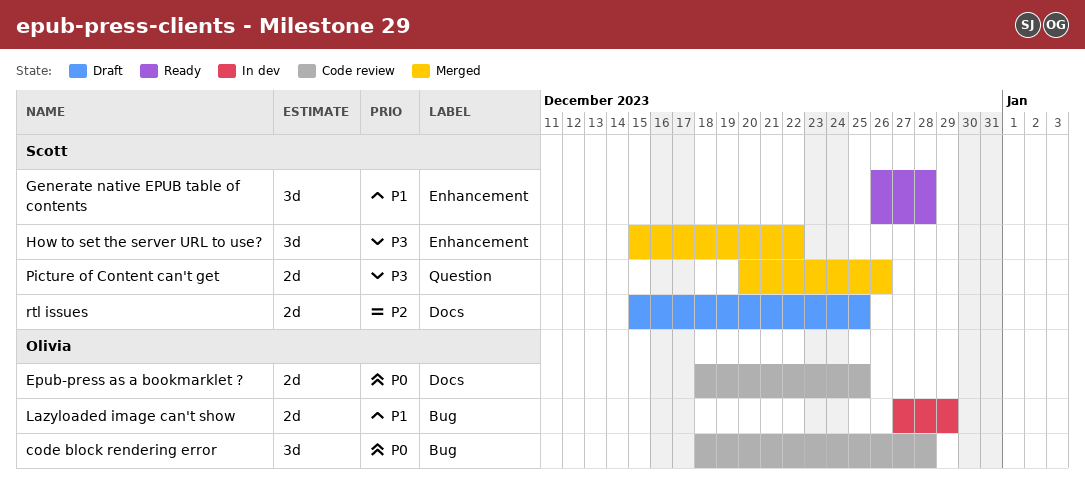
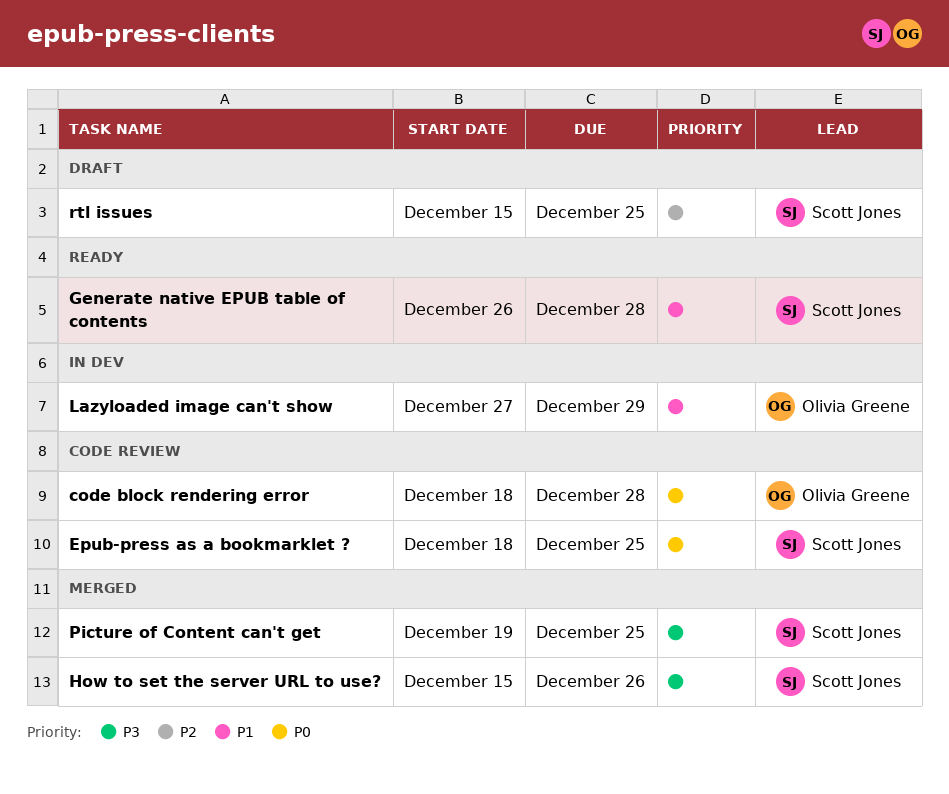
Epub-press as a bookmarklet ?, owner: Olivia Greene -> Scott Jones
How to set the server URL to use?, due: Dec 22 -> Dec 26
Picture of Content can't get, start: Dec 20 -> Dec 19
Picture of Content can't get, due: Dec 26 -> Dec 25

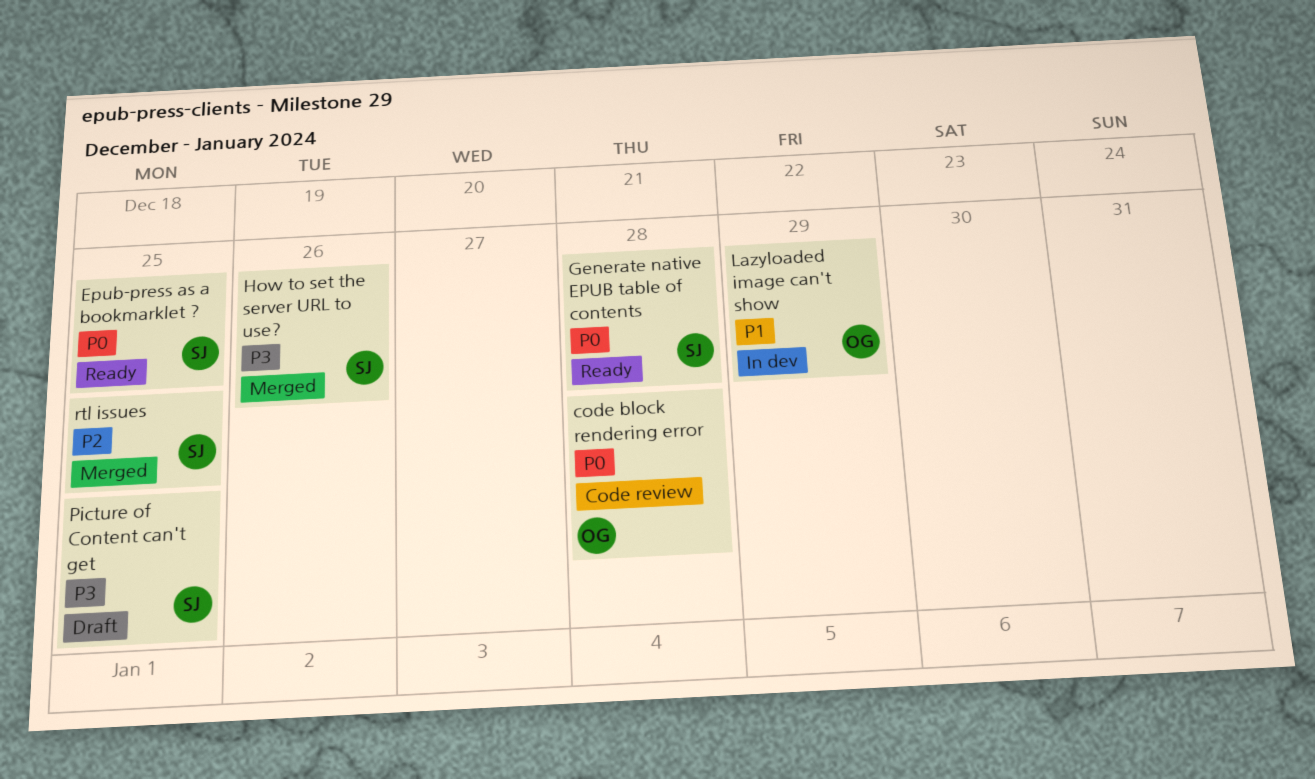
Epub-press as a bookmarklet ?, status: Code review -> Ready
Generate native EPUB table of contents, priority: P1 -> P0
Picture of Content can't get, status: Merged -> Draft
rtl issues, status: Draft -> Merged

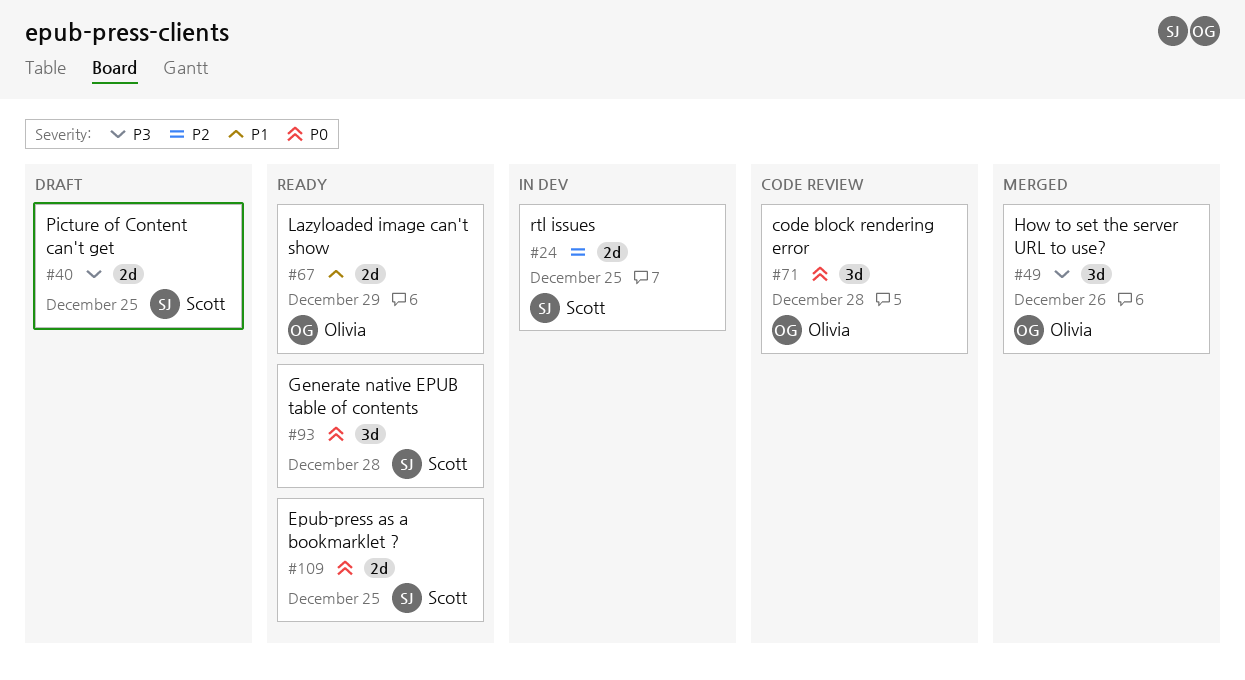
How to set the server URL to use?, owner: Scott -> Olivia
Lazyloaded image can't show, status: In dev -> Ready
rtl issues, status: Merged -> In dev

